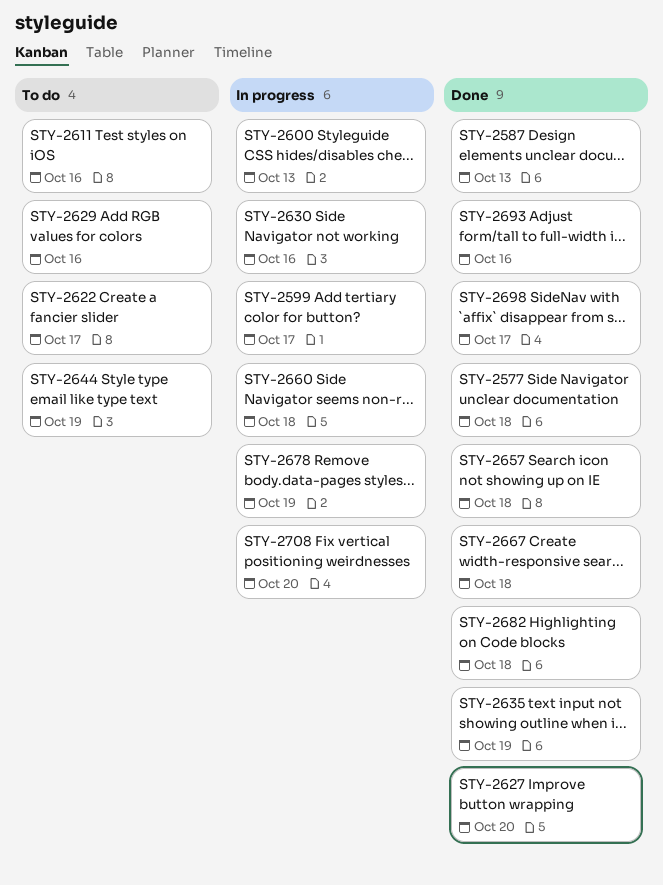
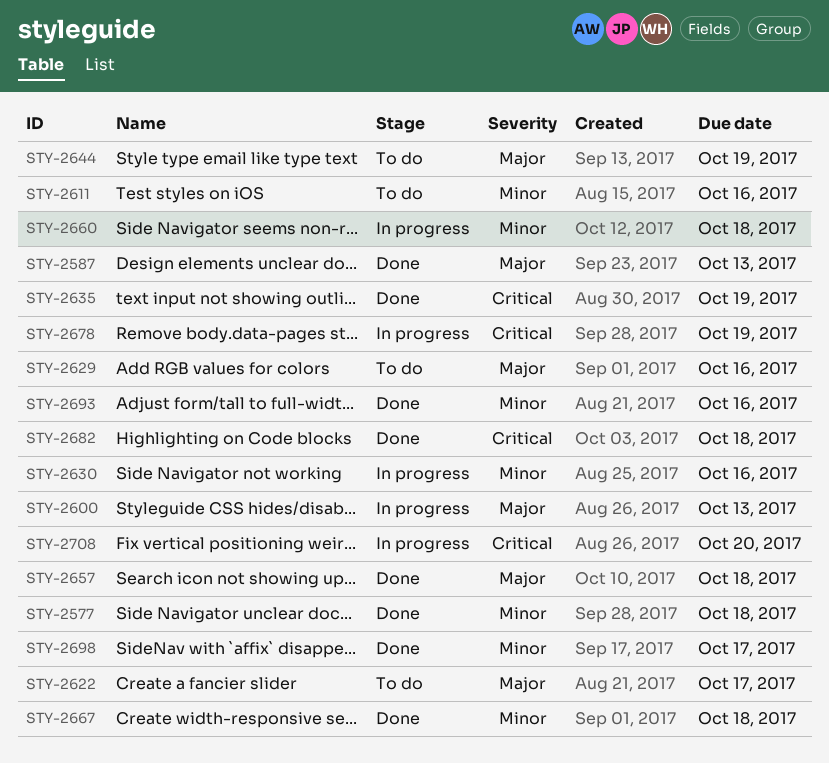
STY-2599: present -> none
STY-2627: present -> none

